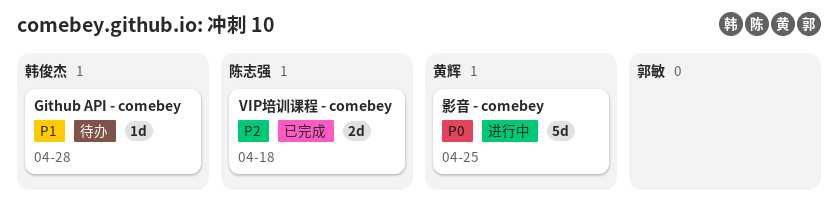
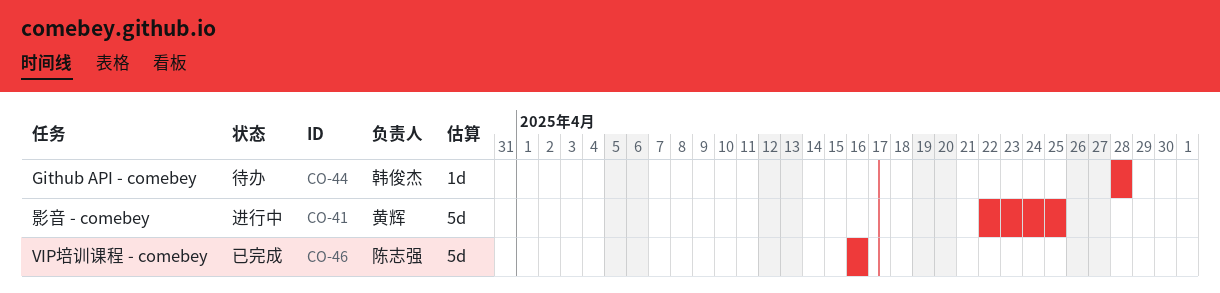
VIP培训课程 - comebey, estimate: 2d -> 5d
VIP培训课程 - comebey, due: Apr 18 -> Apr 16

